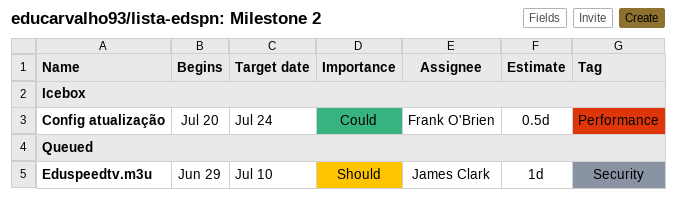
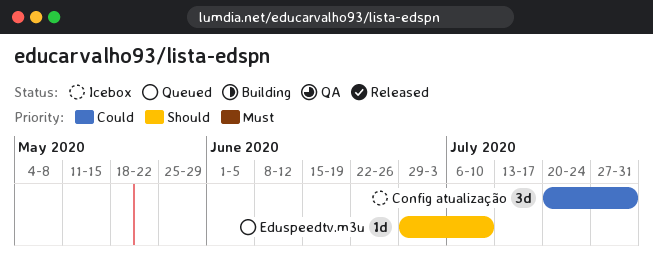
Config atualização, estimate: 0.5d -> 3d
Config atualização, due: Jul 24 -> Jul 31

